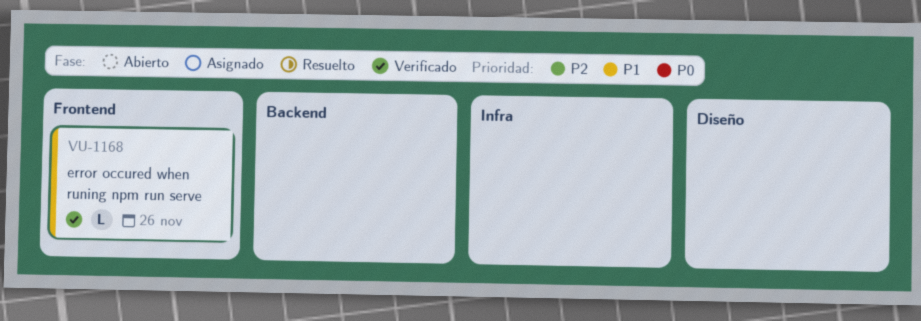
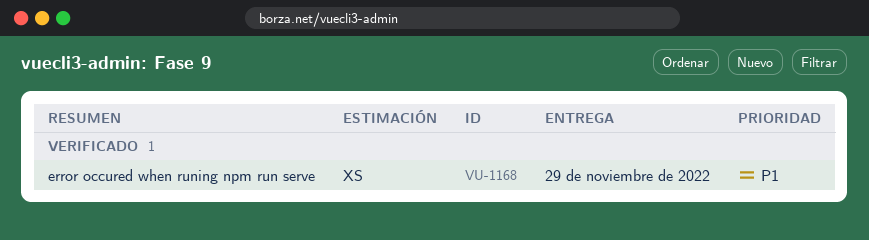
VU-1168, estimate: L -> XS
VU-1168, due: Nov 26 -> Nov 29

